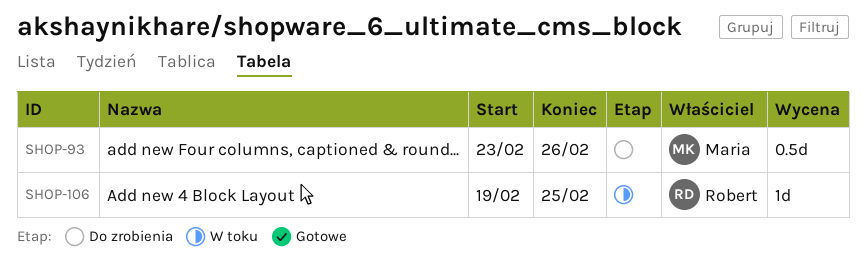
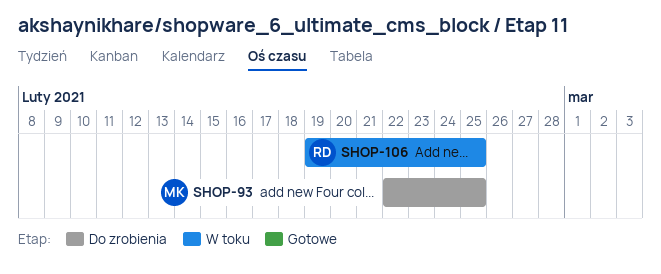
SHOP-93, start: Feb 23 -> Feb 22
SHOP-93, due: Feb 26 -> Feb 25

